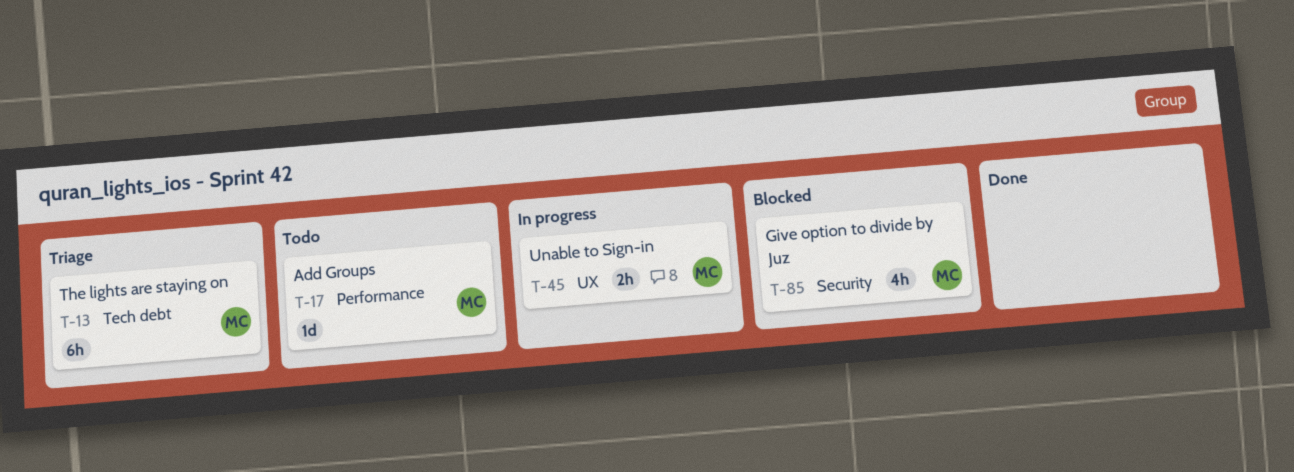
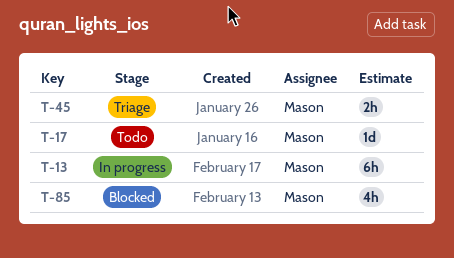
T-13, status: Triage -> In progress
T-45, status: In progress -> Triage

